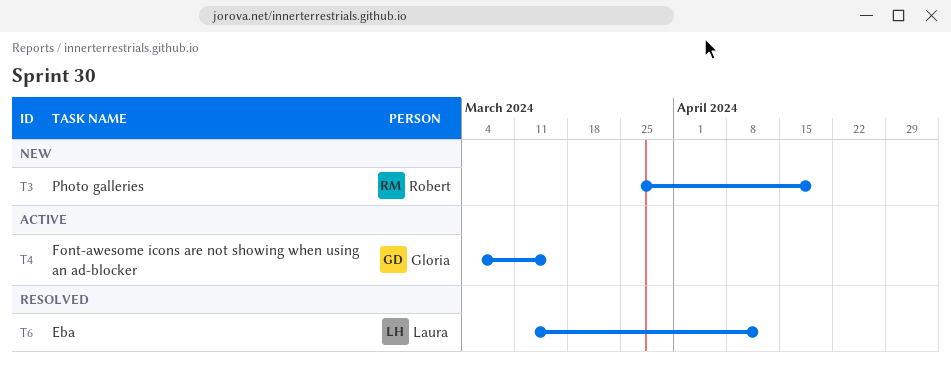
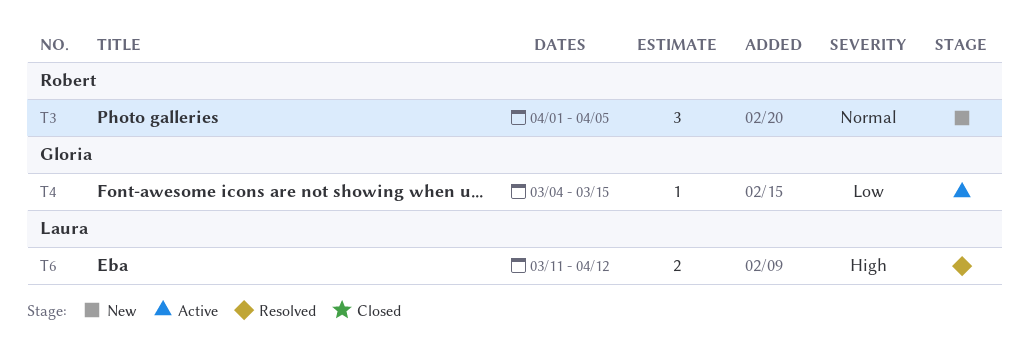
T3, start: Mar 25 -> Apr 1
T3, due: Apr 19 -> Apr 5

